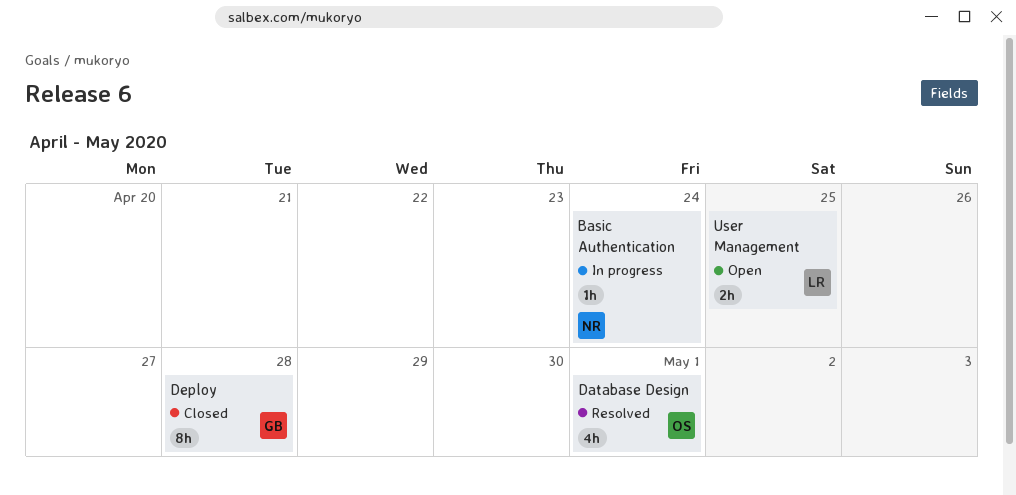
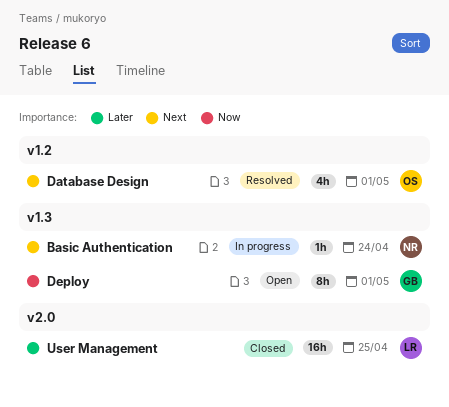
Deploy, status: Closed -> Open
Deploy, due: Apr 28 -> May 1
User Management, status: Open -> Closed
User Management, estimate: 2h -> 16h

